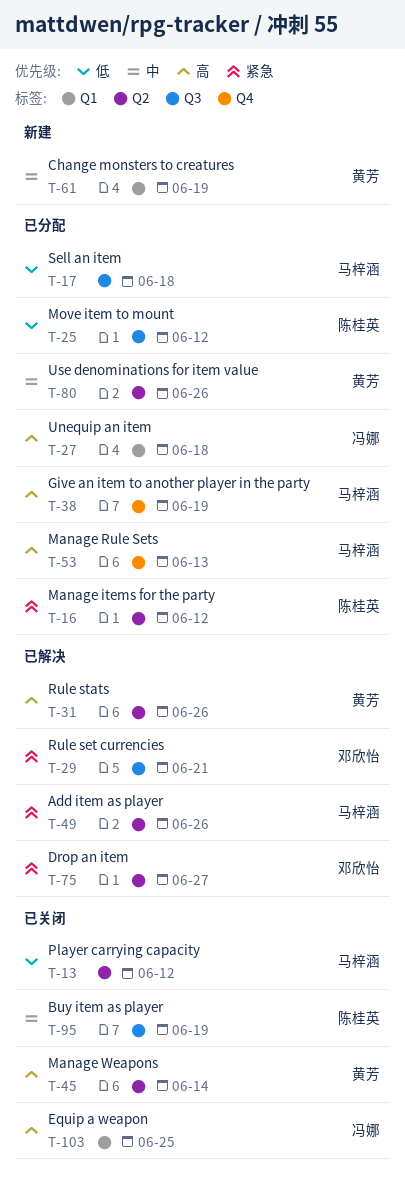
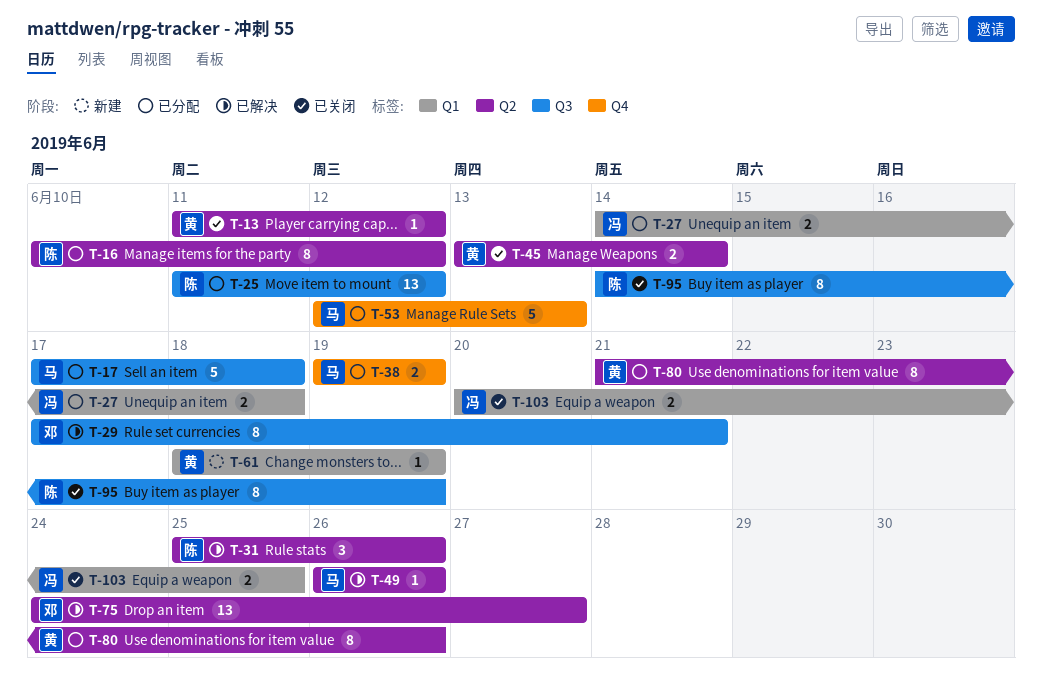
T-13, owner: 马梓涵 -> 黄芳
T-31, owner: 黄芳 -> 陈桂英

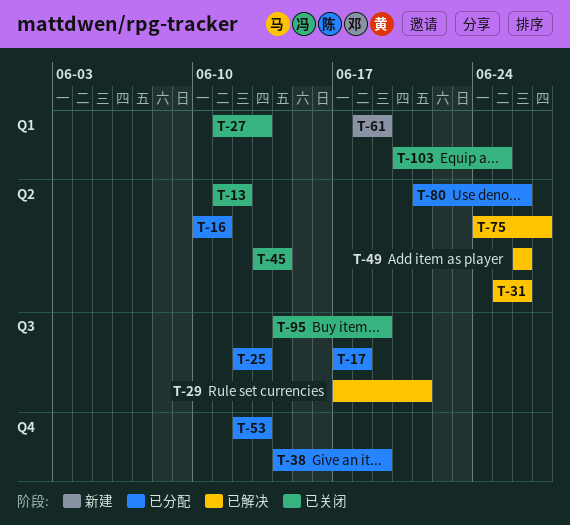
T-16, due: Jun 12 -> Jun 11
T-25, start: Jun 11 -> Jun 12
T-25, due: Jun 12 -> Jun 13
T-27, status: 已分配 -> 已关闭
T-27, start: Jun 14 -> Jun 11
T-27, due: Jun 18 -> Jun 13
T-38, start: Jun 19 -> Jun 14

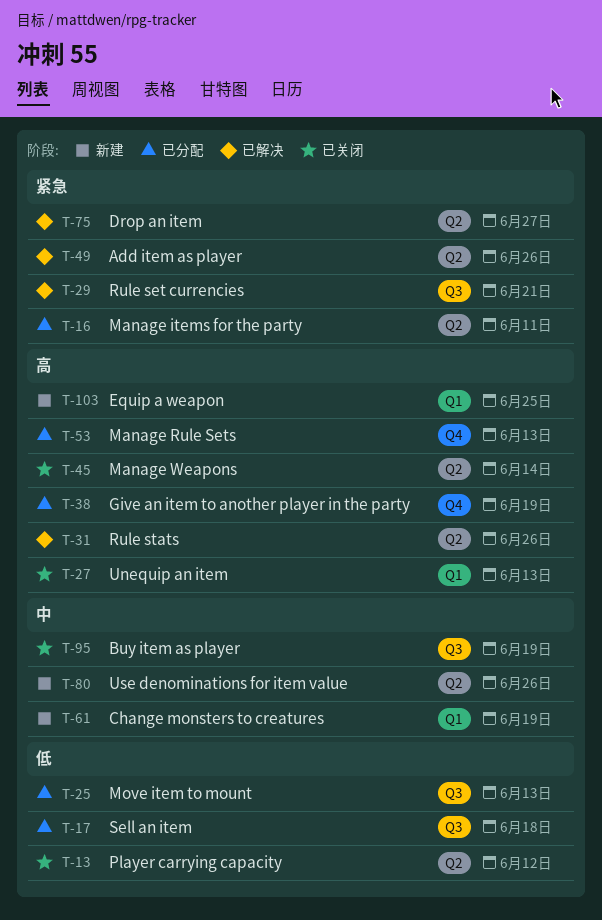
T-80, status: 已分配 -> 新建
T-103, status: 已关闭 -> 新建

